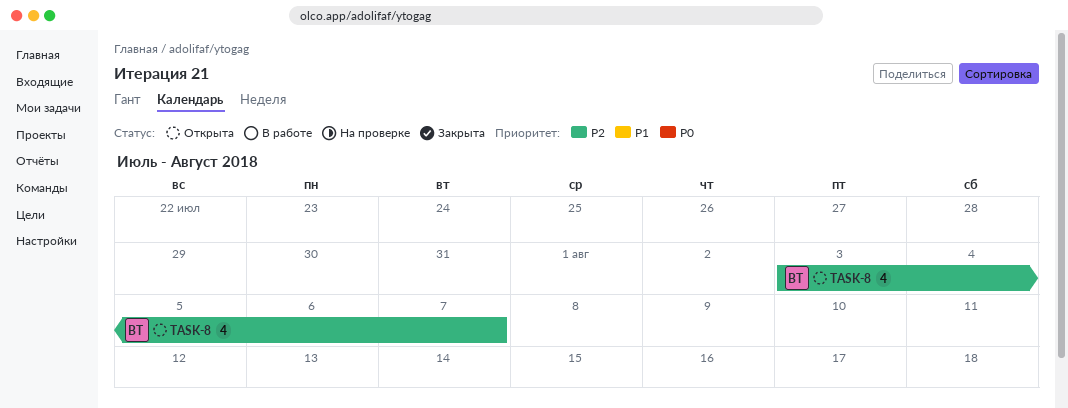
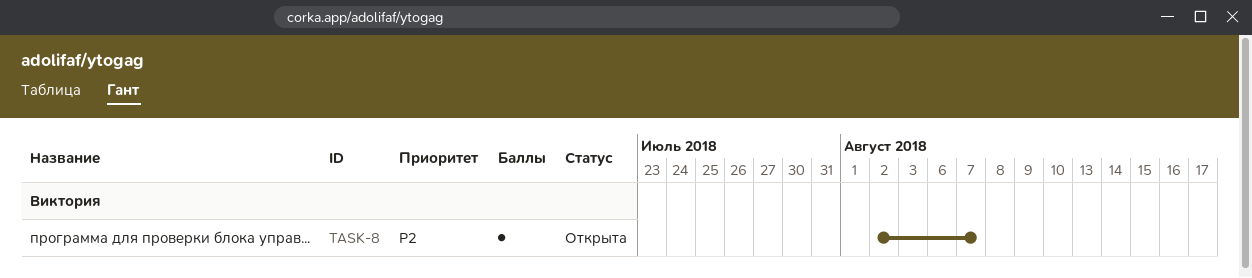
TASK-8, estimate: 4 -> 1
TASK-8, start: Aug 3 -> Aug 2

